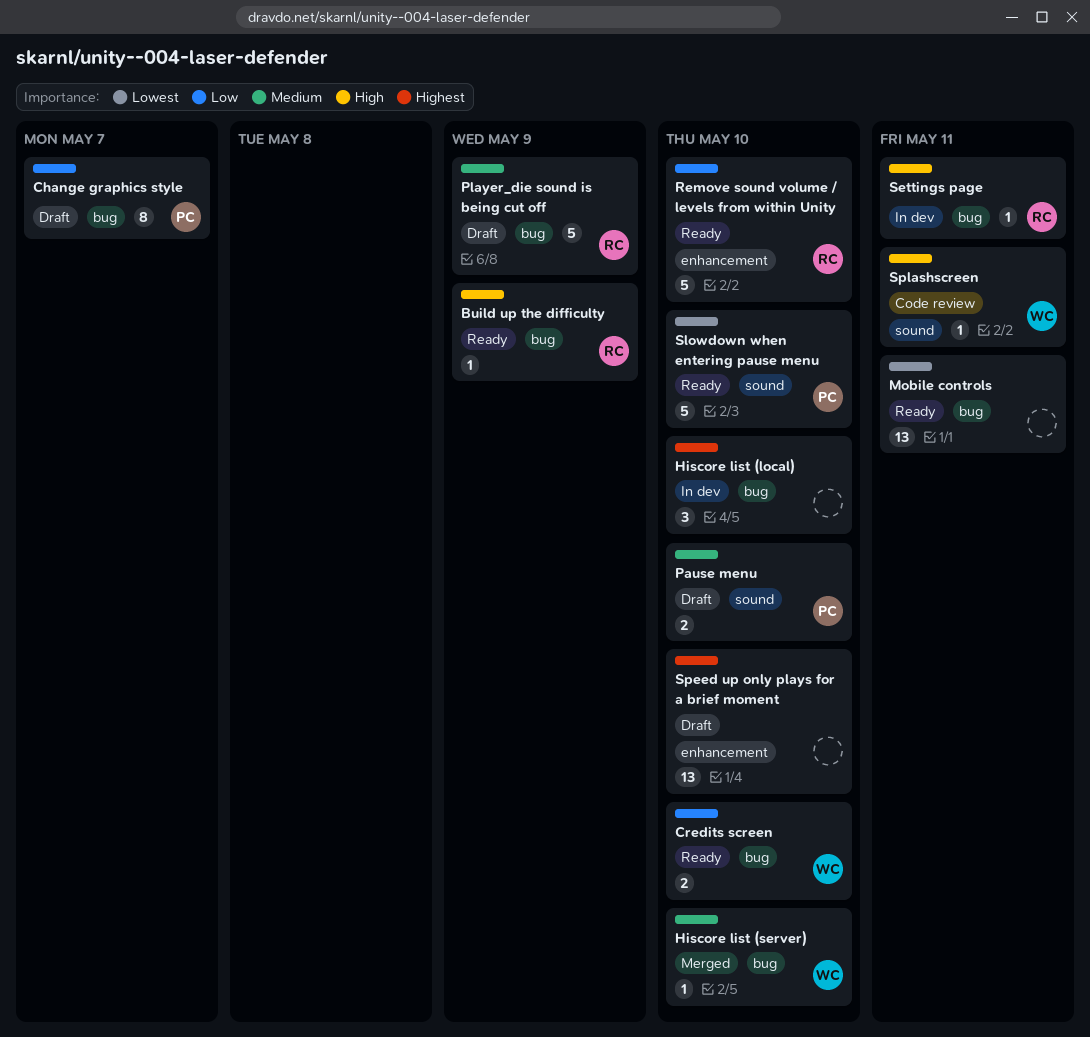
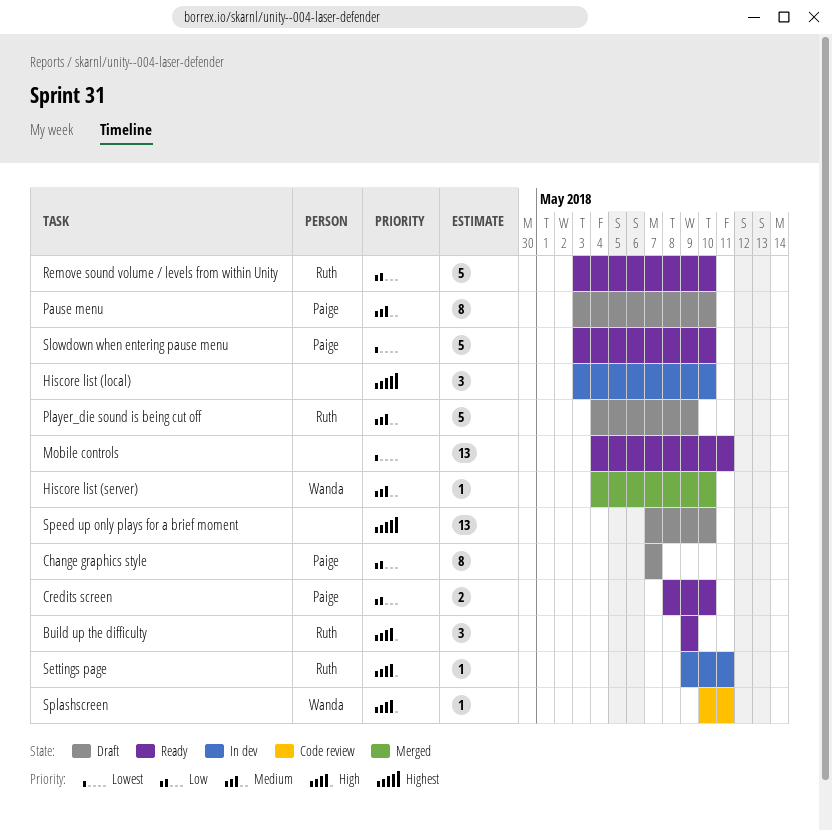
Build up the difficulty, estimate: 1 -> 3
Credits screen, owner: Wanda -> Paige
Pause menu, estimate: 2 -> 8

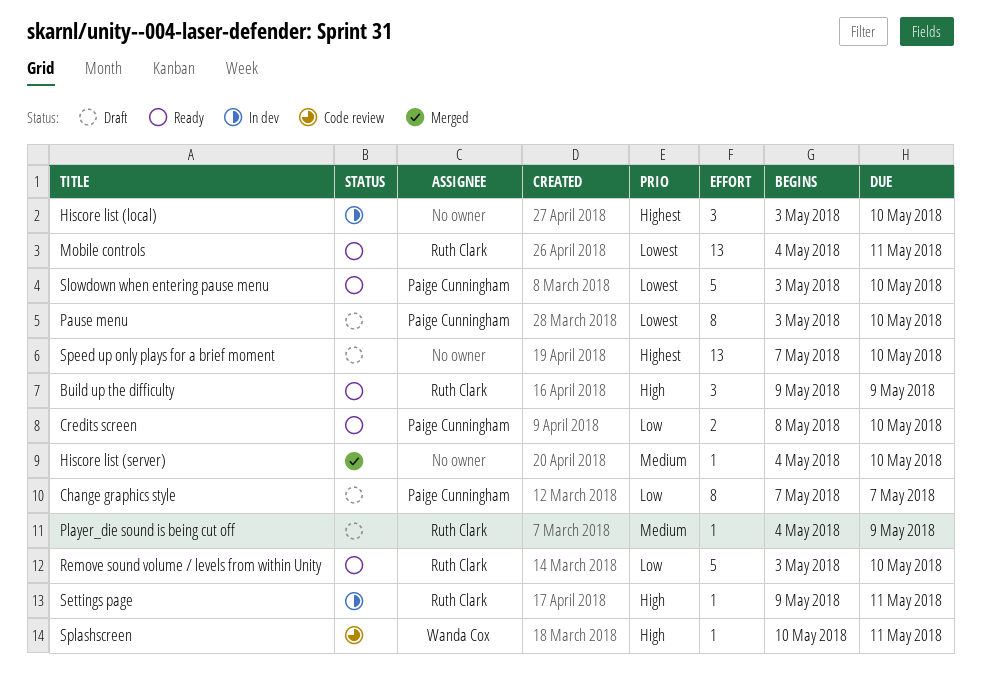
Hiscore list (server), owner: Wanda Cox -> none
Mobile controls, owner: none -> Ruth Clark
Pause menu, priority: Medium -> Lowest
Player_die sound is being cut off, estimate: 5 -> 1

